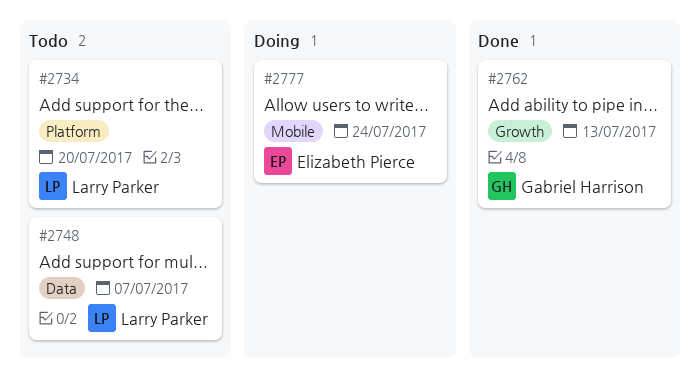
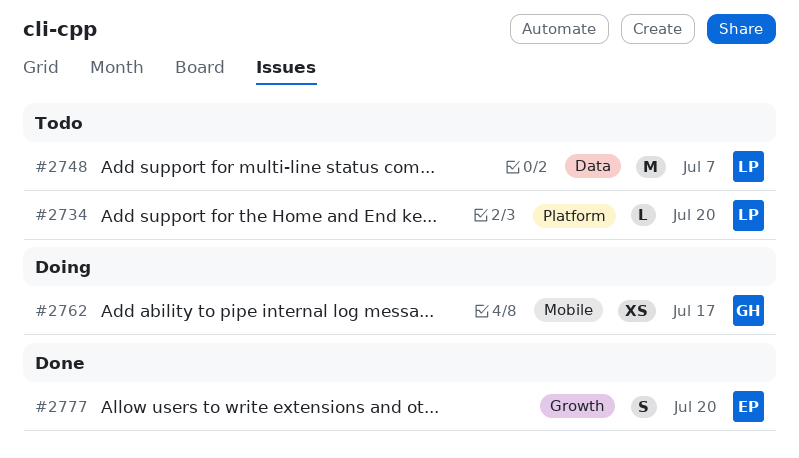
#2762, status: Done -> Doing
#2762, label: Growth -> Mobile
#2762, due: Jul 13 -> Jul 17
#2777, status: Doing -> Done
#2777, label: Mobile -> Growth
#2777, due: Jul 24 -> Jul 20

